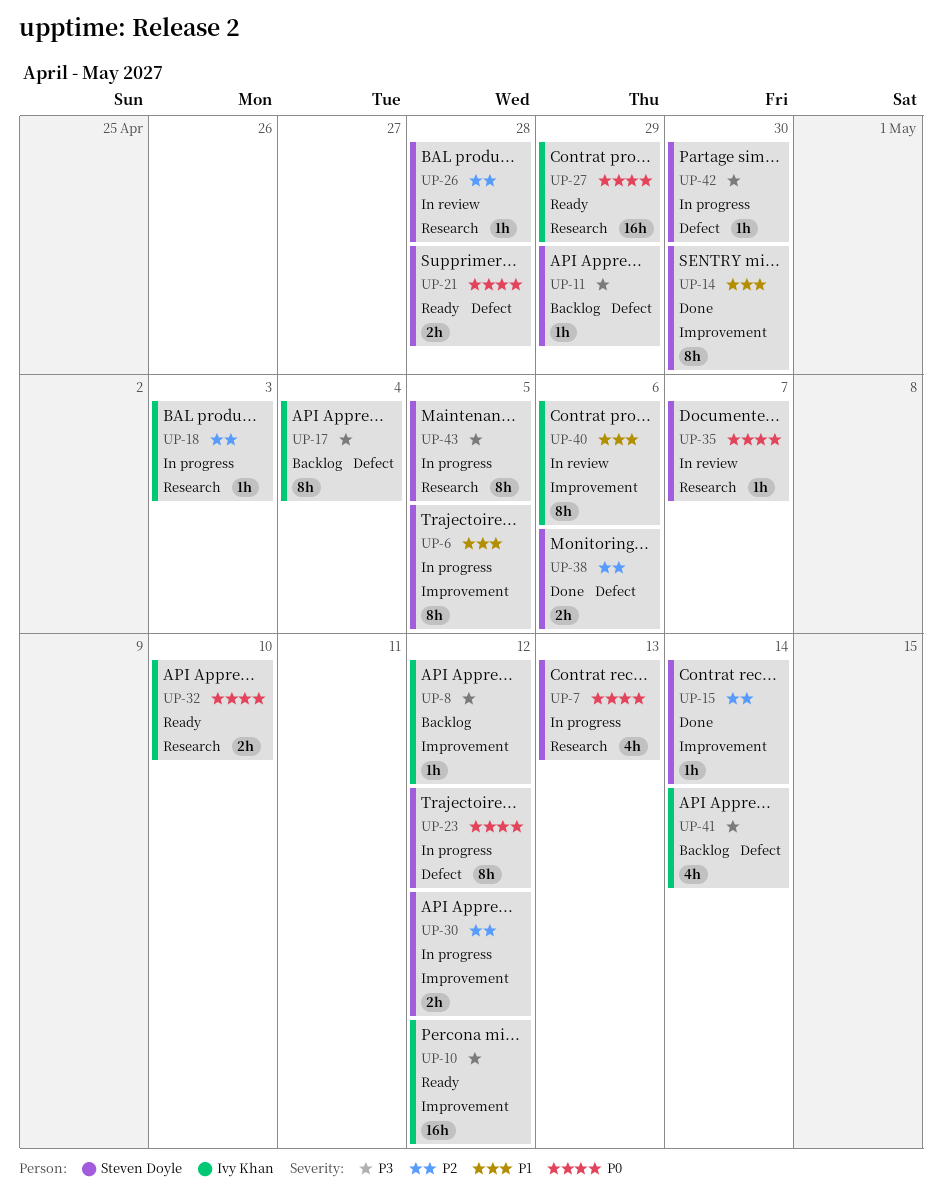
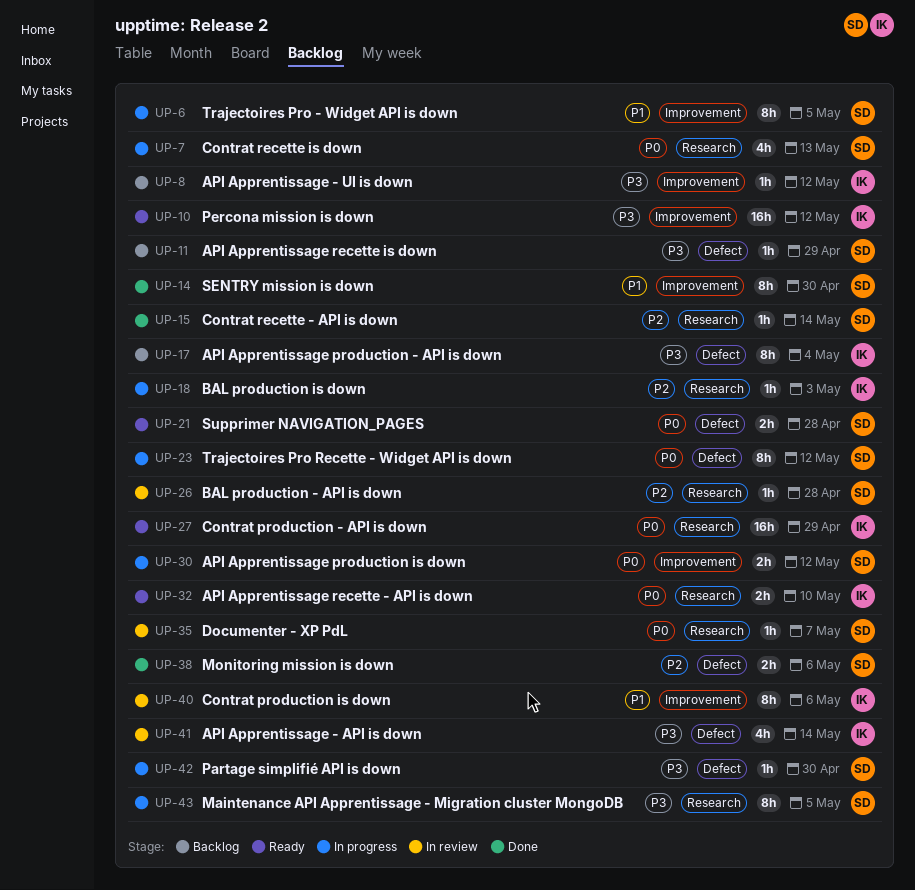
UP-15, label: Improvement -> Research
UP-30, priority: P2 -> P0
UP-41, status: Backlog -> In review

